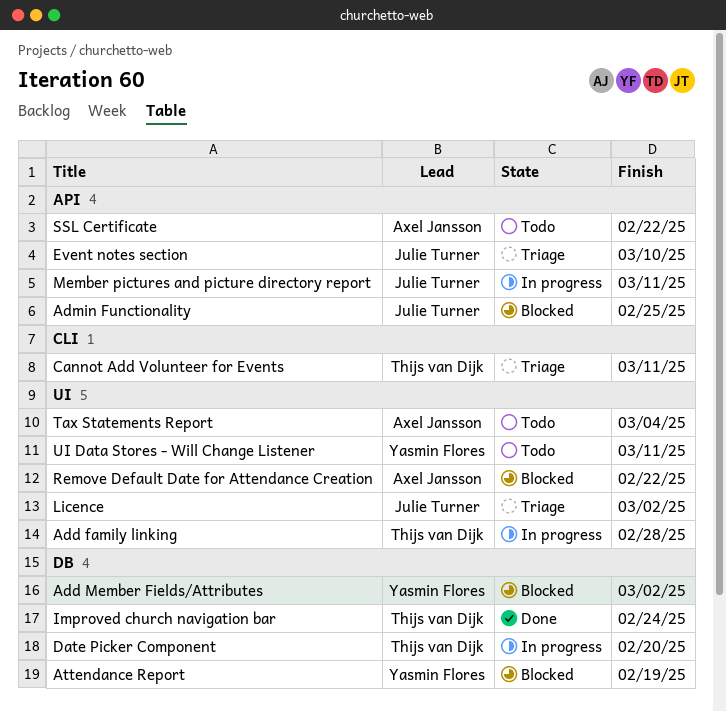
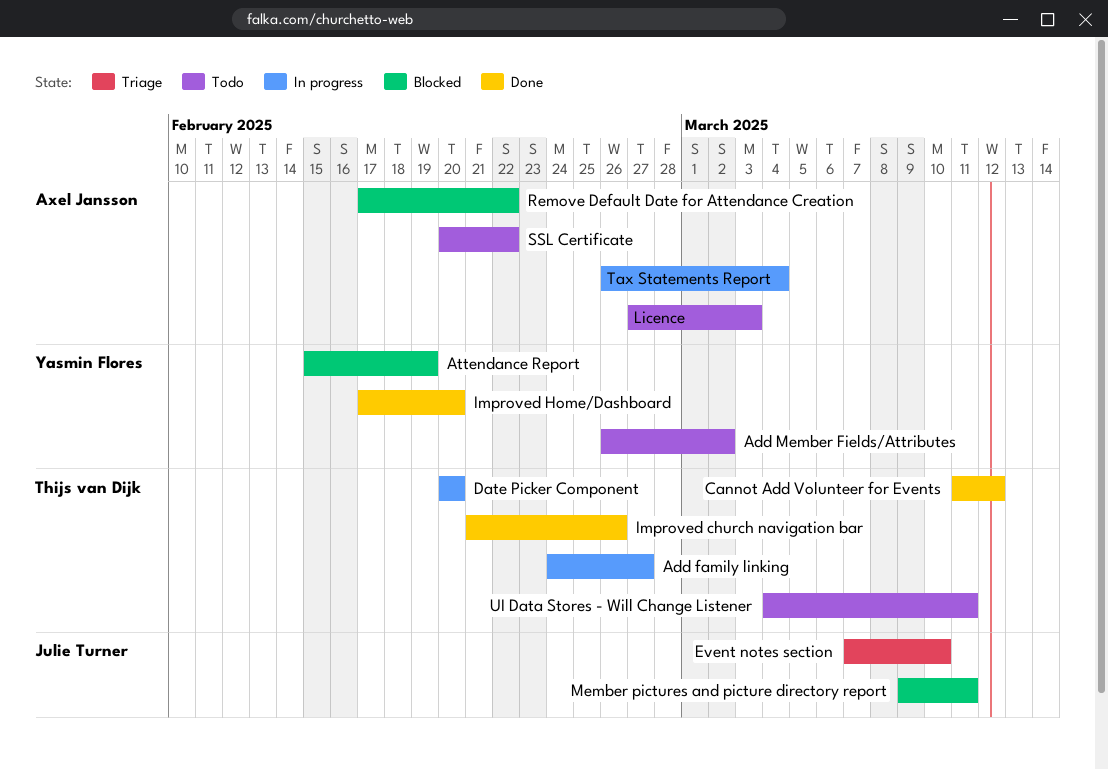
Add family linking, due: Feb 28 -> Feb 27
Add Member Fields/Attributes, status: Blocked -> Todo
Admin Functionality: present -> none
Cannot Add Volunteer for Events, status: Triage -> Done
Cannot Add Volunteer for Events, due: Mar 11 -> Mar 12
Improved church navigation bar, due: Feb 24 -> Feb 26
Improved Home/Dashboard: none -> present
Licence, status: Triage -> Todo
Licence, owner: Julie Turner -> Axel Jansson
Licence, due: Mar 2 -> Mar 3
Member pictures and picture directory report, status: In progress -> Blocked
Tax Statements Report, status: Todo -> In progress
UI Data Stores - Will Change Listener, owner: Yasmin Flores -> Thijs van Dijk

